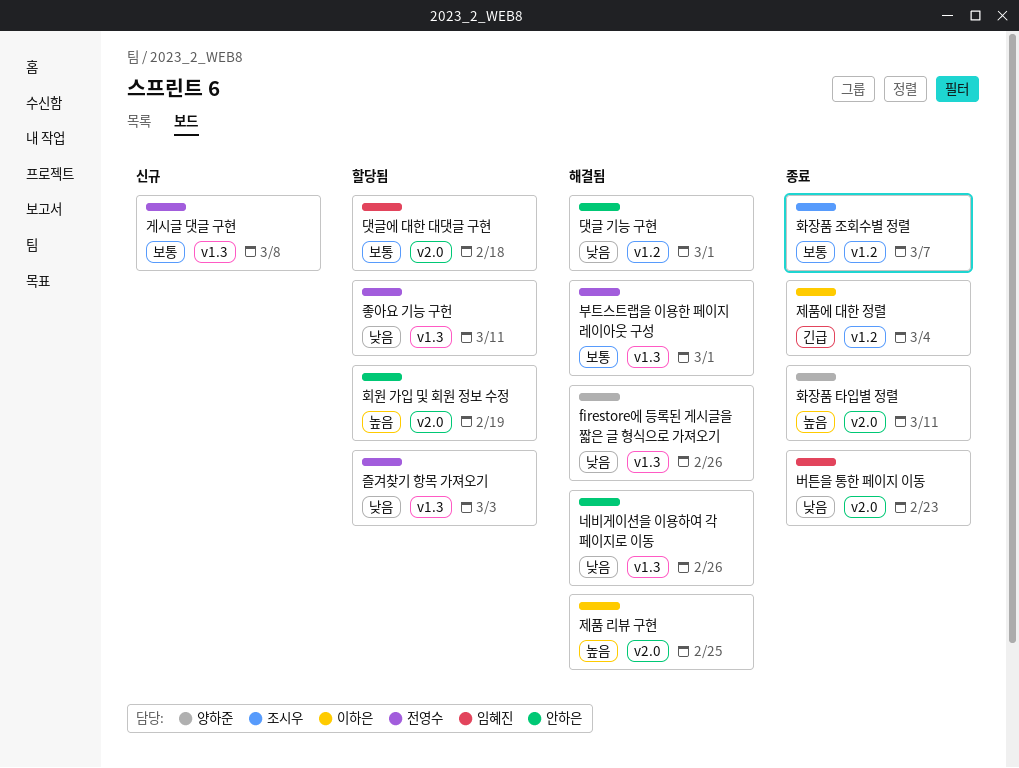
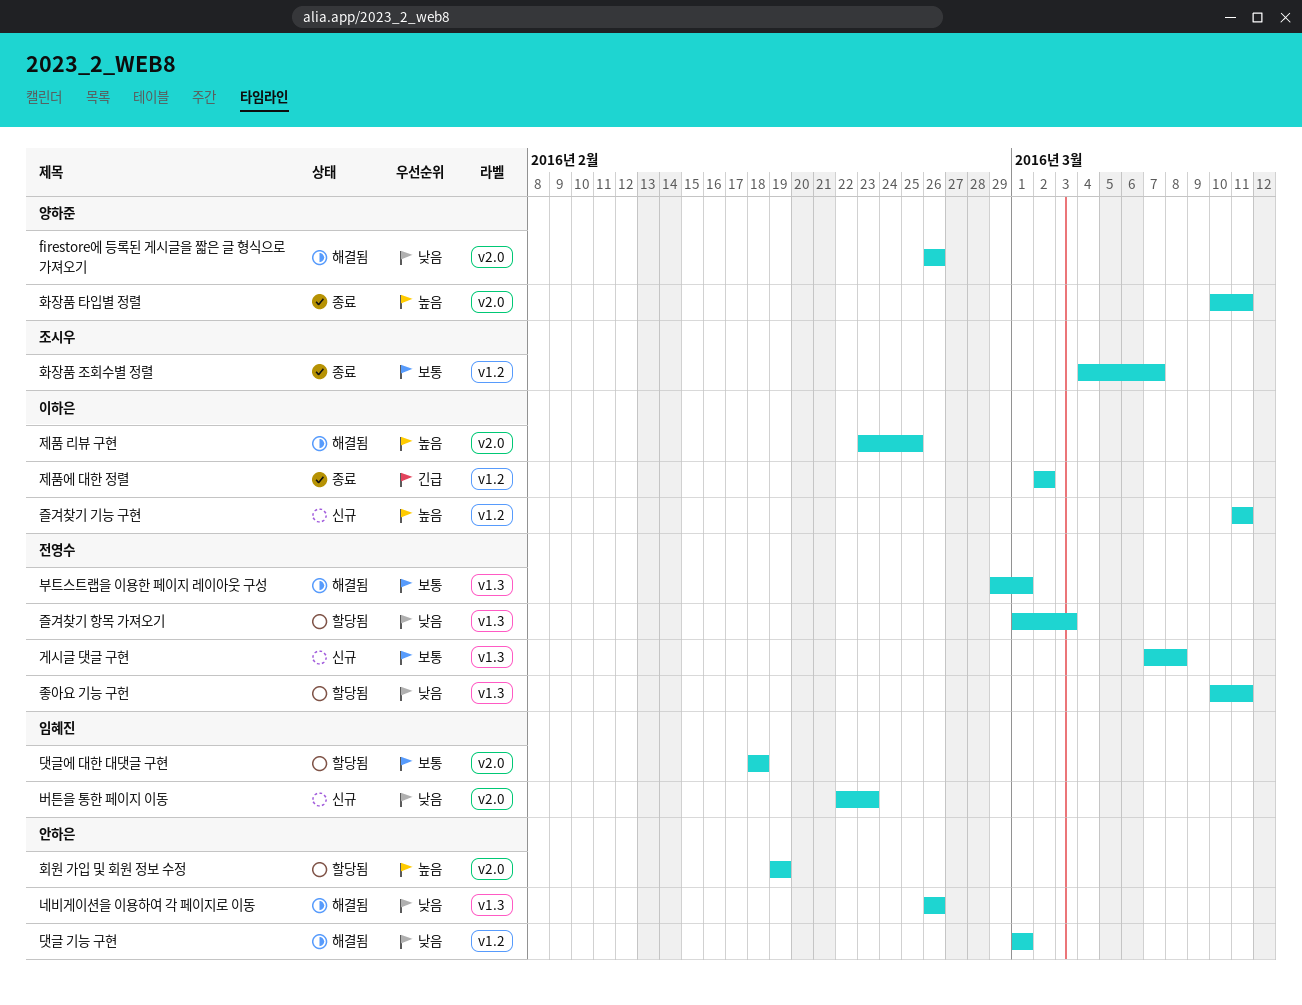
firestore에 등록된 게시글을 짧은 글 형식으로 가져오기, label: v1.3 -> v2.0
버튼을 통한 페이지 이동, status: 종료 -> 신규
제품에 대한 정렬, due: Mar 4 -> Mar 2
즐겨찾기 기능 구현: none -> present

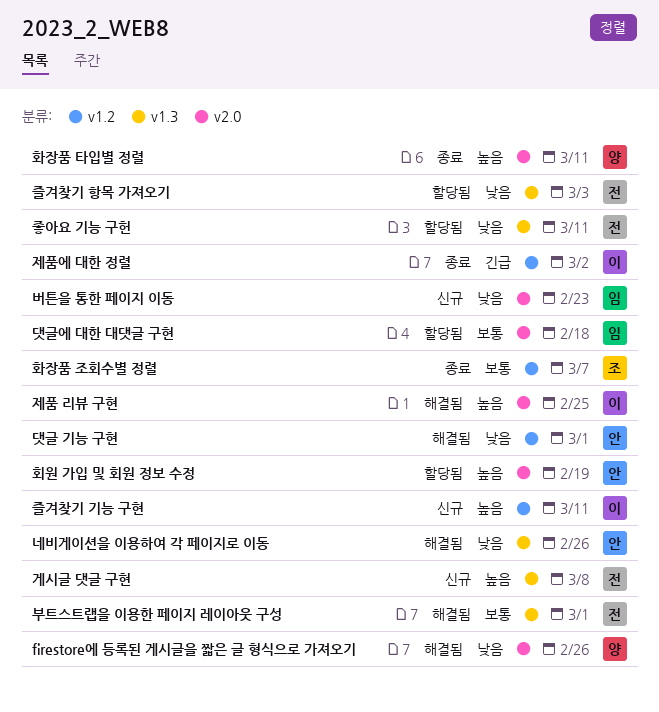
게시글 댓글 구현, priority: 보통 -> 높음

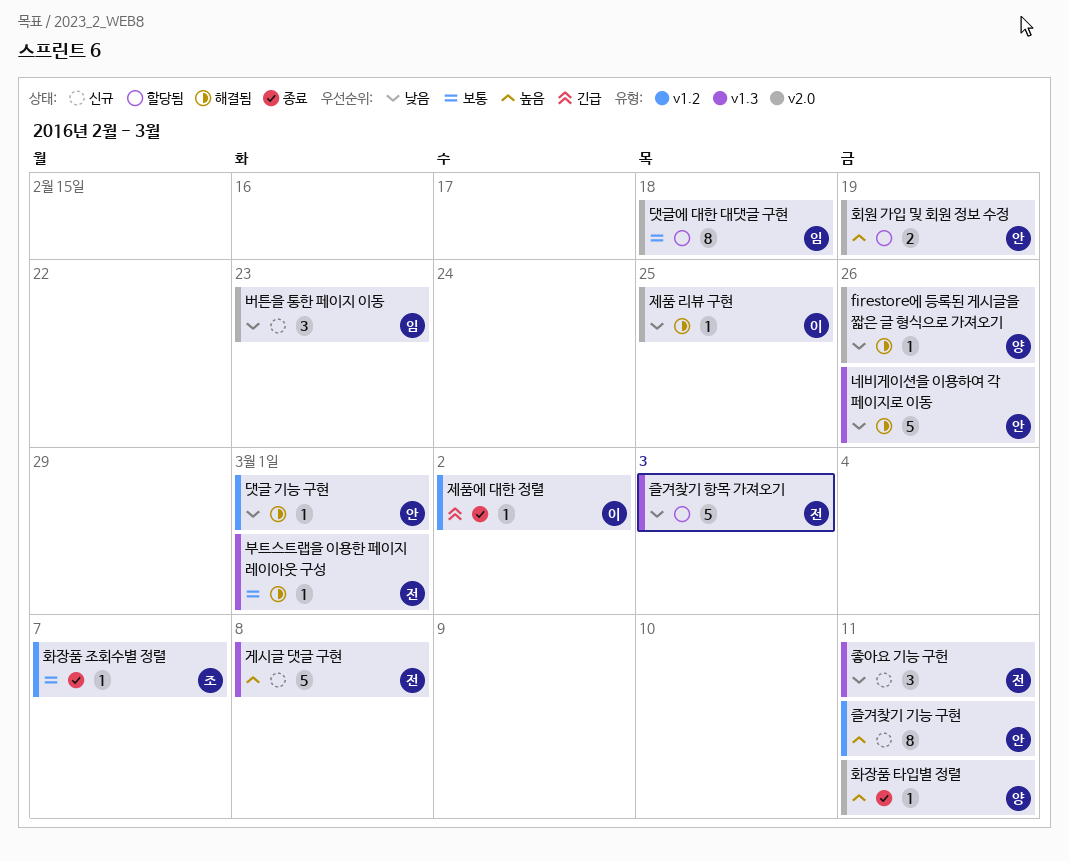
제품 리뷰 구현, priority: 높음 -> 낮음
좋아요 기능 구헌, status: 할당됨 -> 신규
즐겨찾기 기능 구현, owner: 이 -> 안

